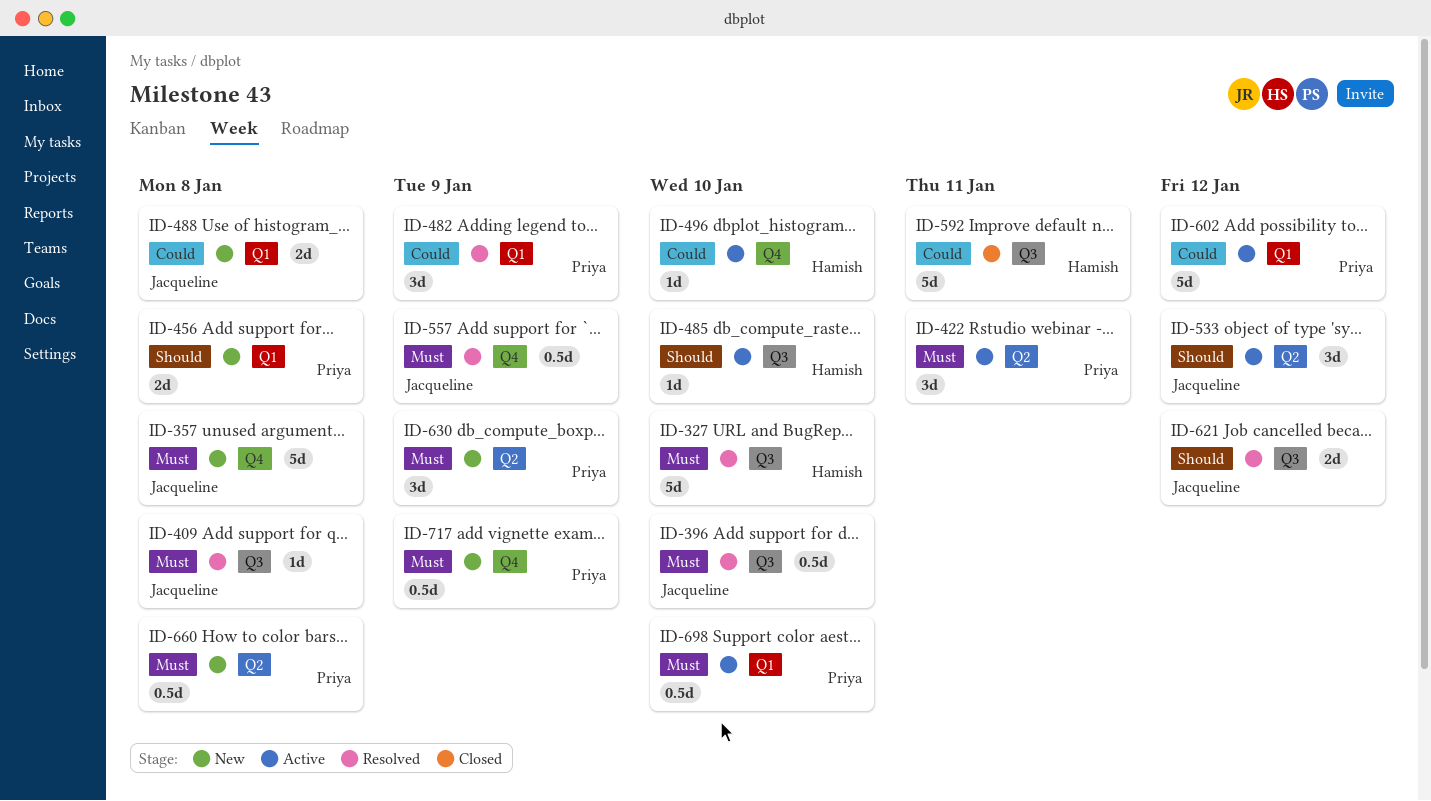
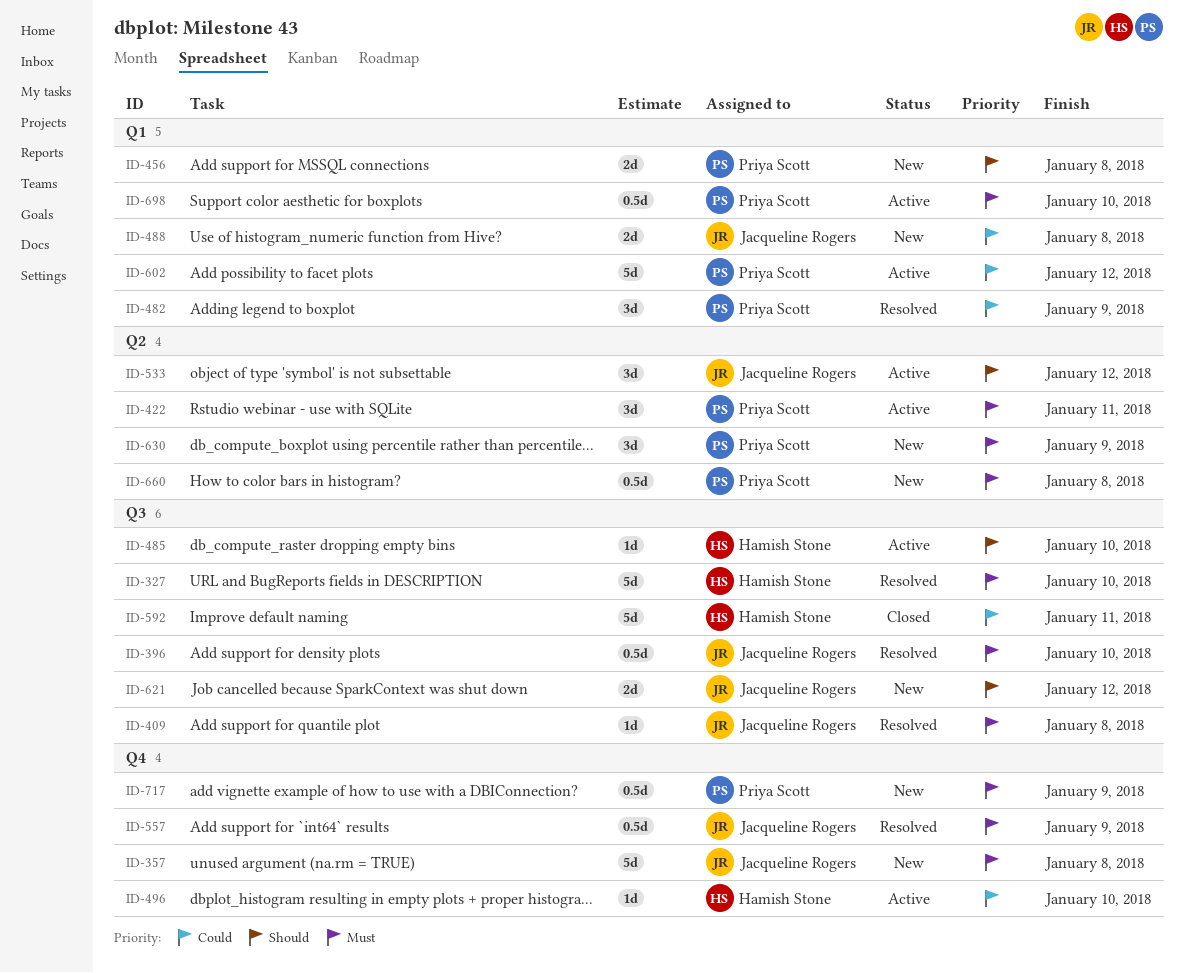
ID-621, status: Resolved -> New

